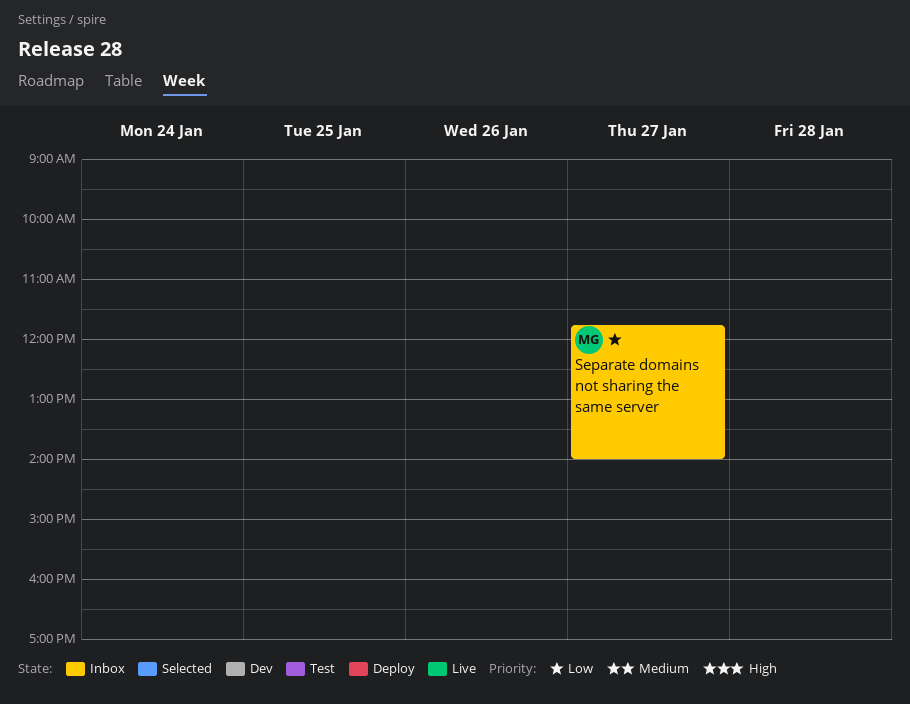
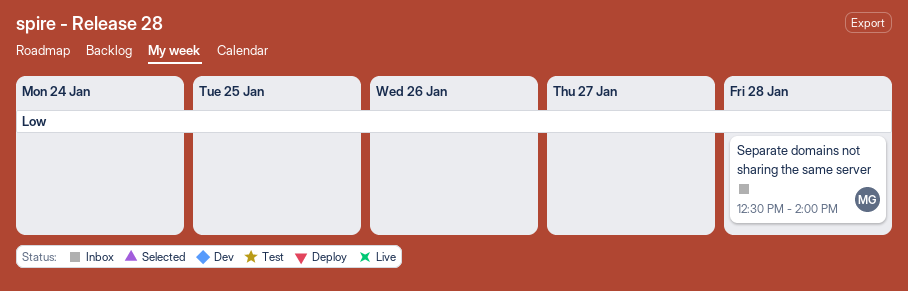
Separate domains not sharing the same server, day: Jan 27 -> Jan 28
Separate domains not sharing the same server, begins: 11:45 -> 12:30

